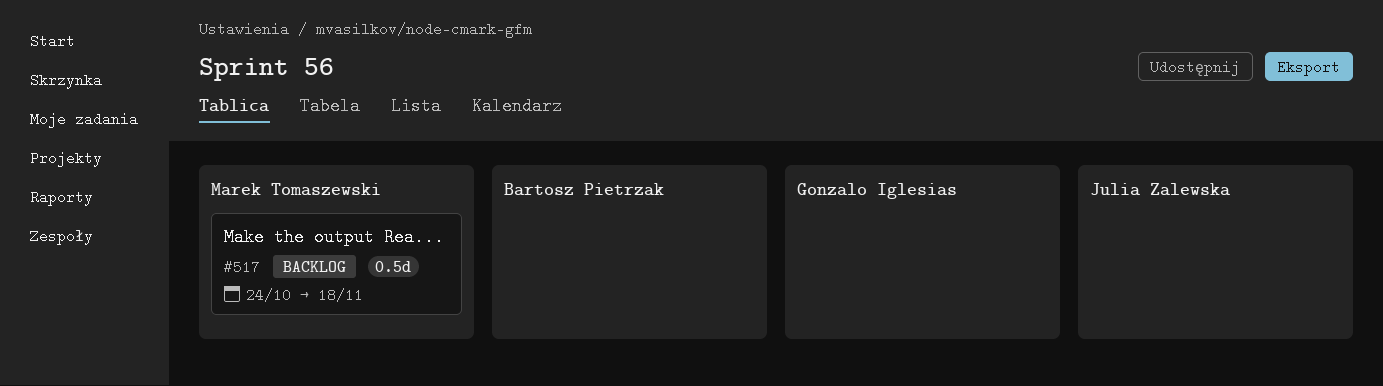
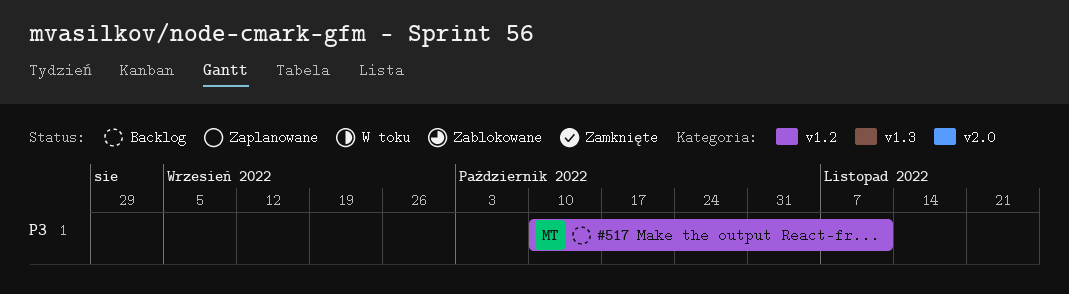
#517, start: Oct 24 -> Oct 10
#517, due: Nov 18 -> Nov 11

